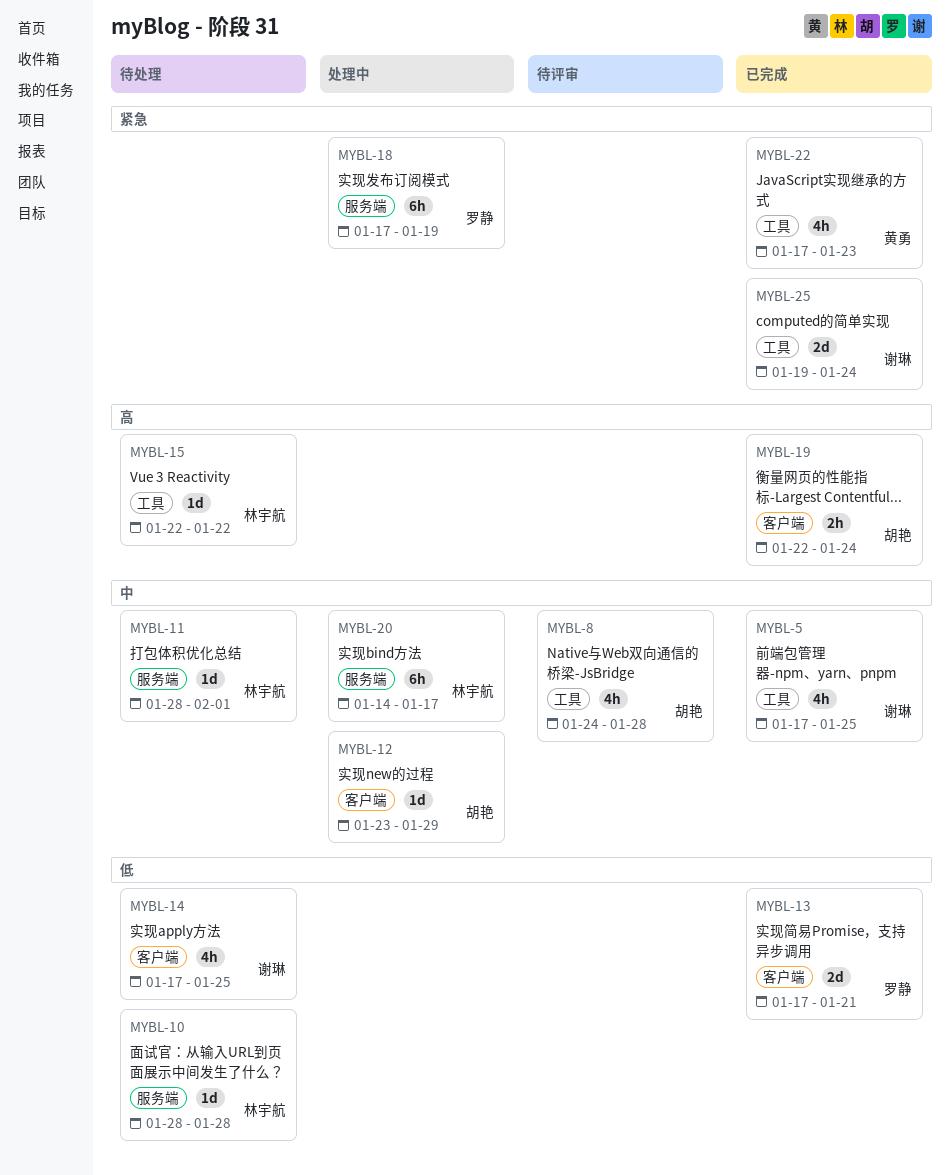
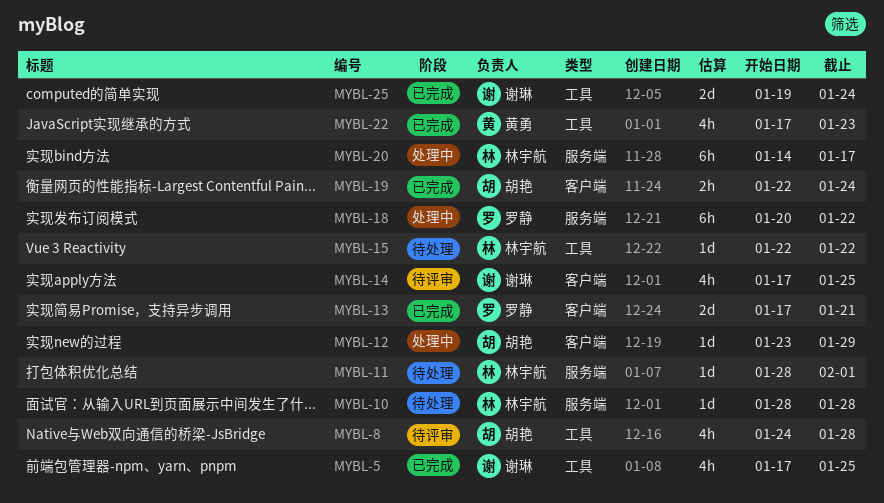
MYBL-14, status: 待处理 -> 待评审
MYBL-18, start: Jan 17 -> Jan 20
MYBL-18, due: Jan 19 -> Jan 22

